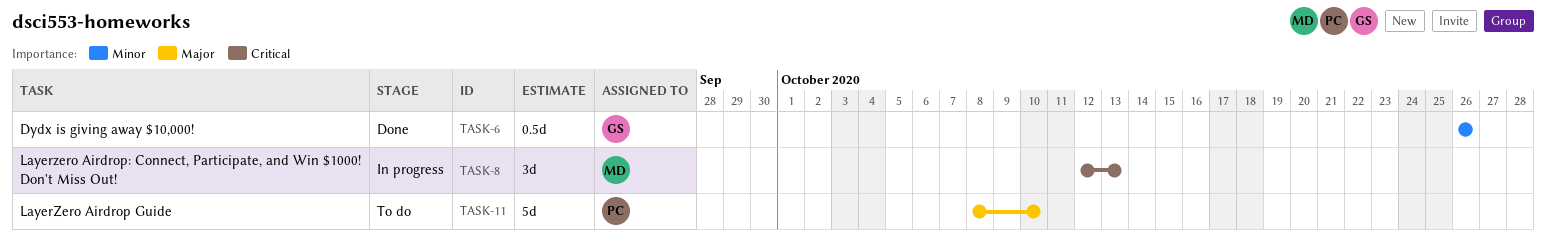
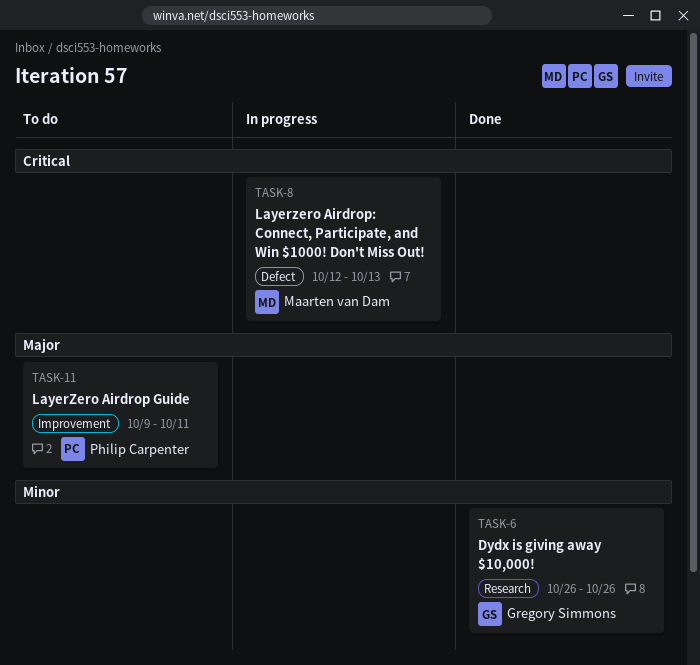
TASK-11, start: Oct 8 -> Oct 9
TASK-11, due: Oct 10 -> Oct 11

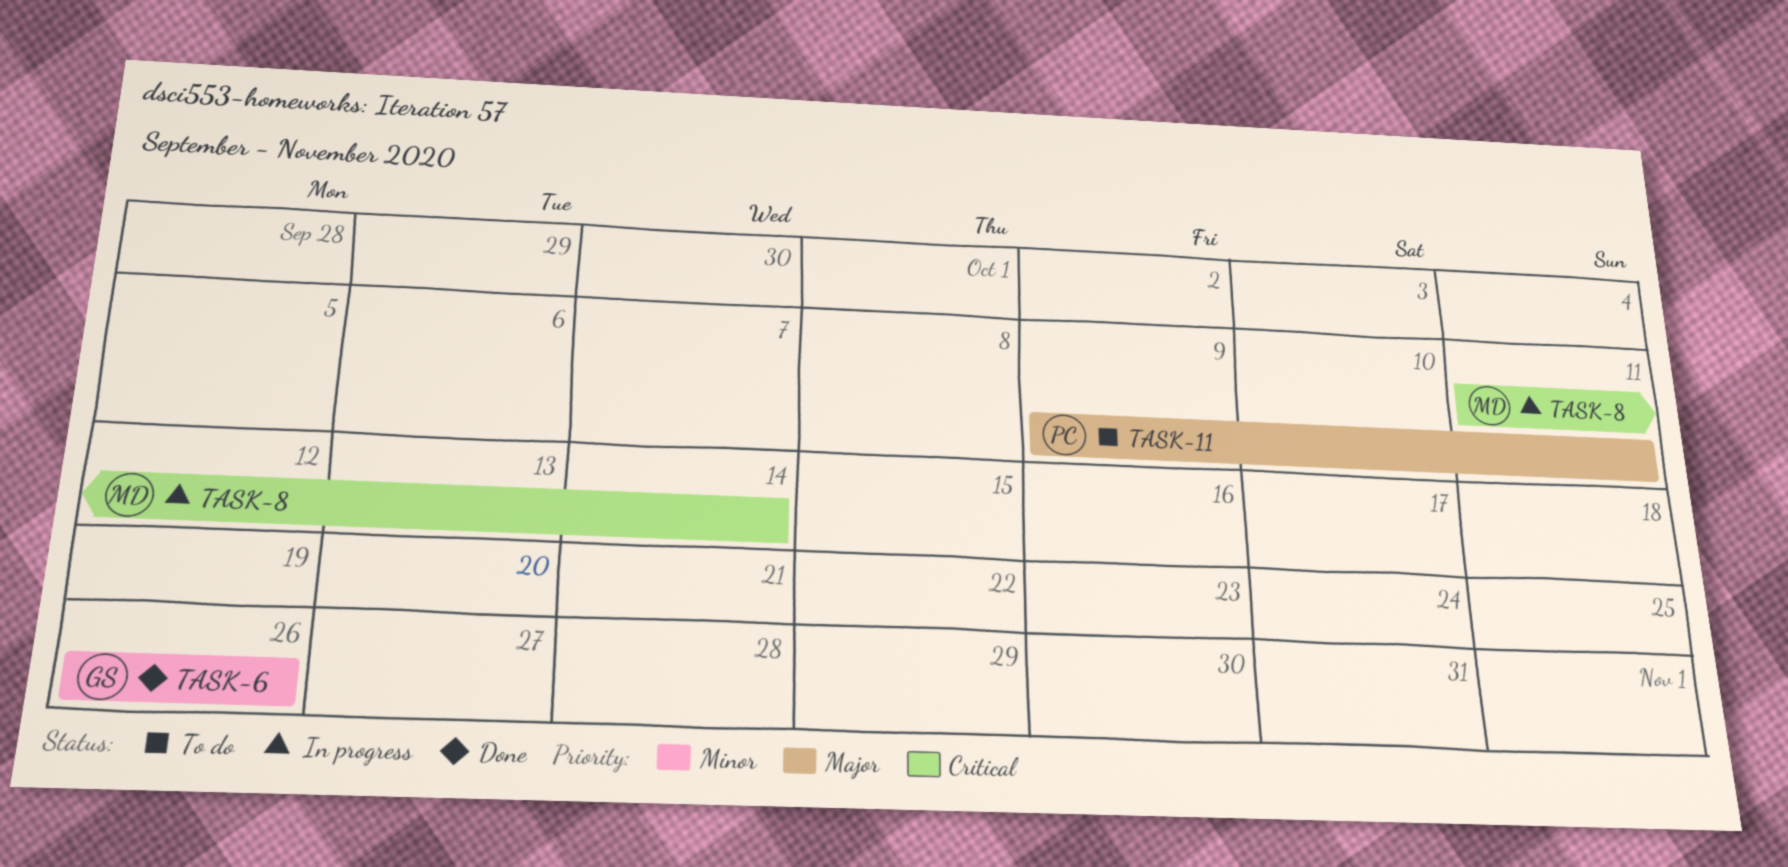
TASK-8, start: Oct 12 -> Oct 11
TASK-8, due: Oct 13 -> Oct 14

